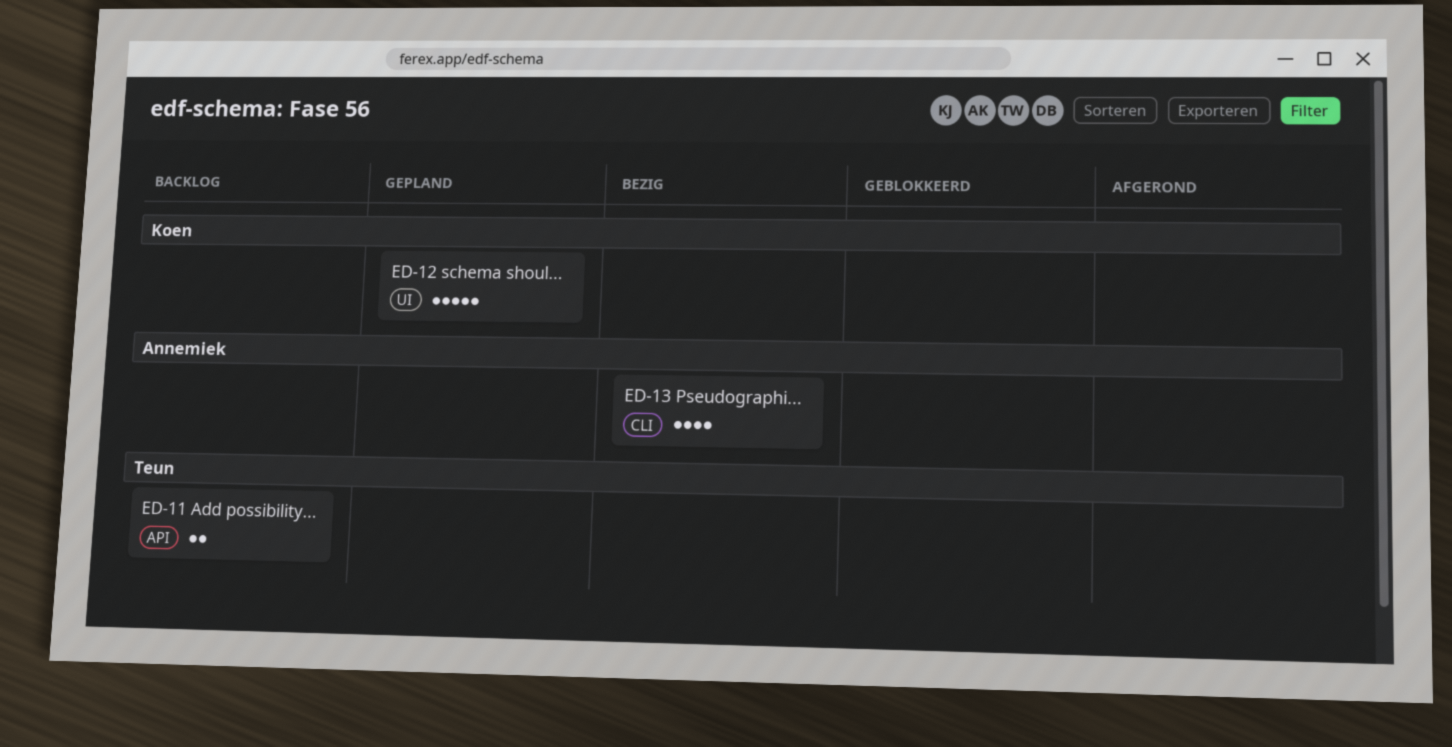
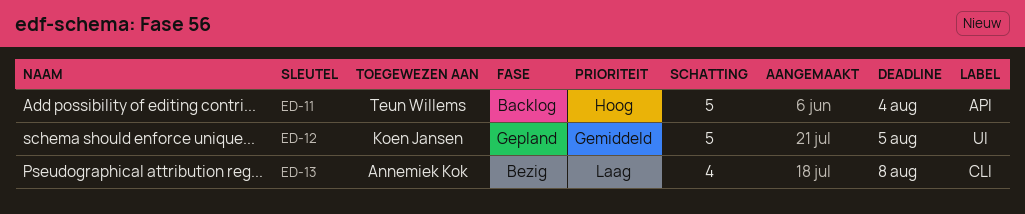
ED-11, estimate: 2 -> 5

